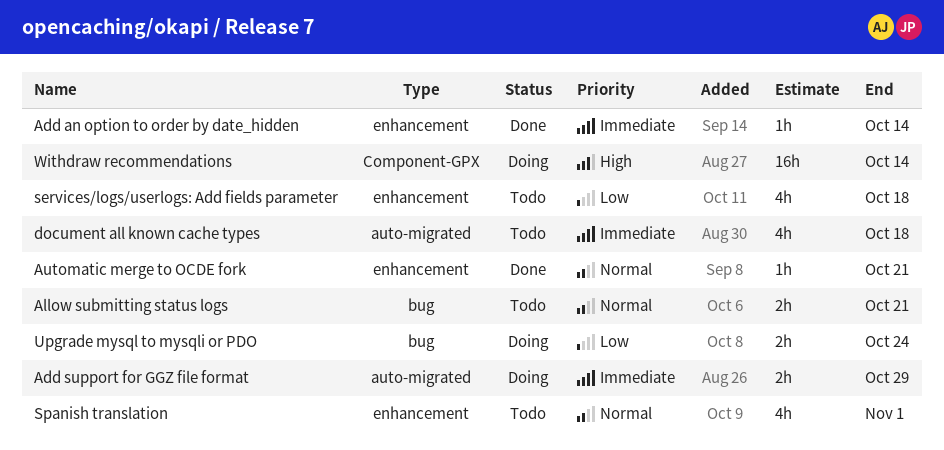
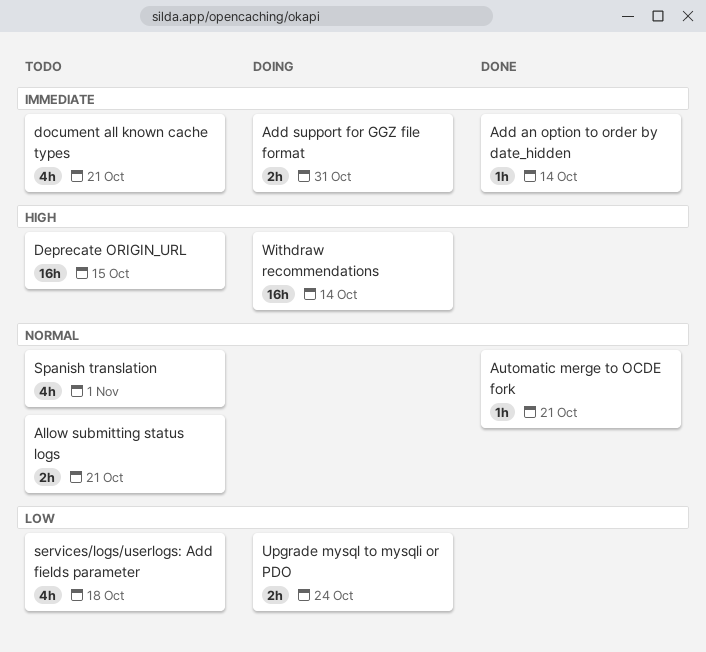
Add support for GGZ file format, due: Oct 29 -> Oct 31
Deprecate ORIGIN_URL: none -> present
document all known cache types, due: Oct 18 -> Oct 21

